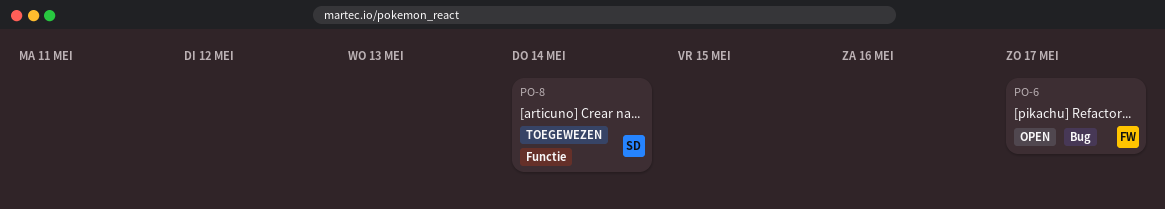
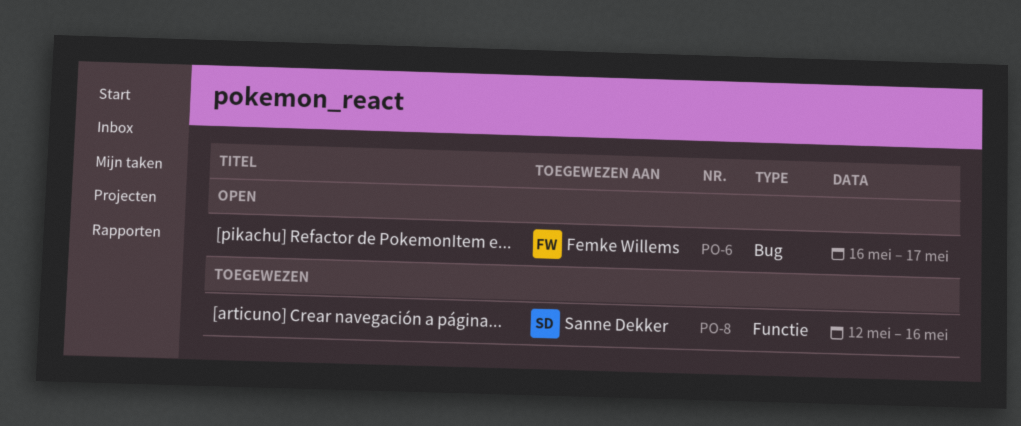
PO-8, due: May 14 -> May 16

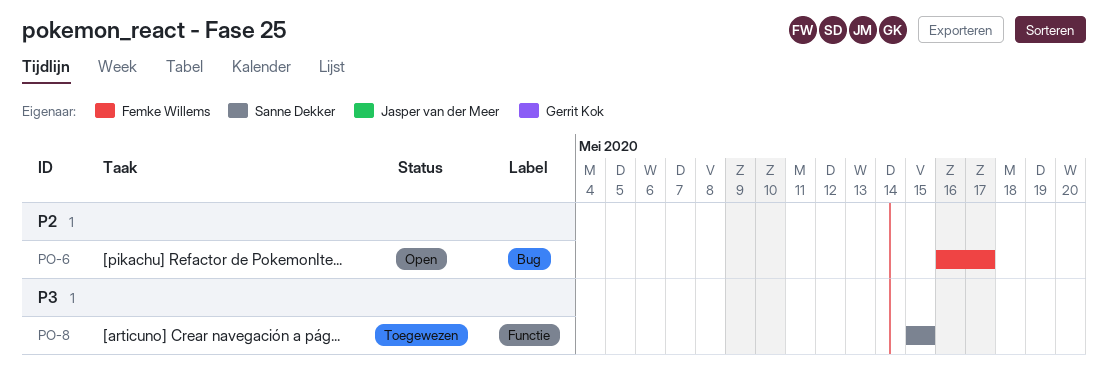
PO-8, start: May 12 -> May 15
PO-8, due: May 16 -> May 15

